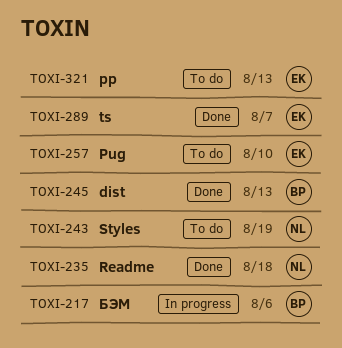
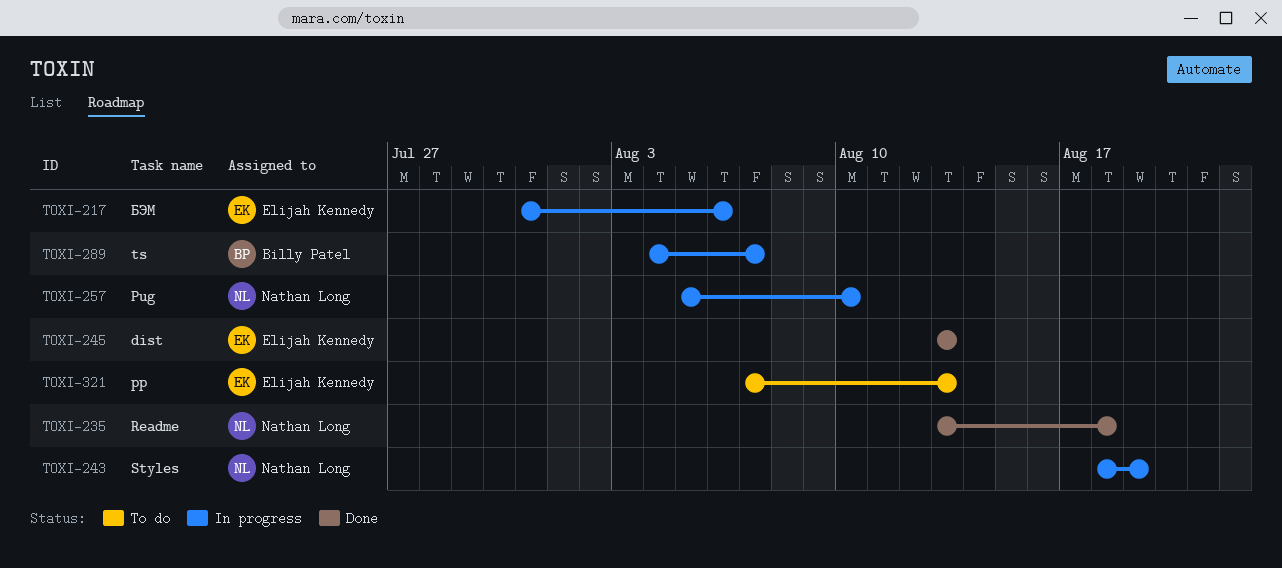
TOXI-217, owner: Billy Patel -> Elijah Kennedy
TOXI-243, status: To do -> In progress
TOXI-245, owner: Billy Patel -> Elijah Kennedy
TOXI-257, status: To do -> In progress
TOXI-257, owner: Elijah Kennedy -> Nathan Long
TOXI-289, status: Done -> In progress
TOXI-289, owner: Elijah Kennedy -> Billy Patel

